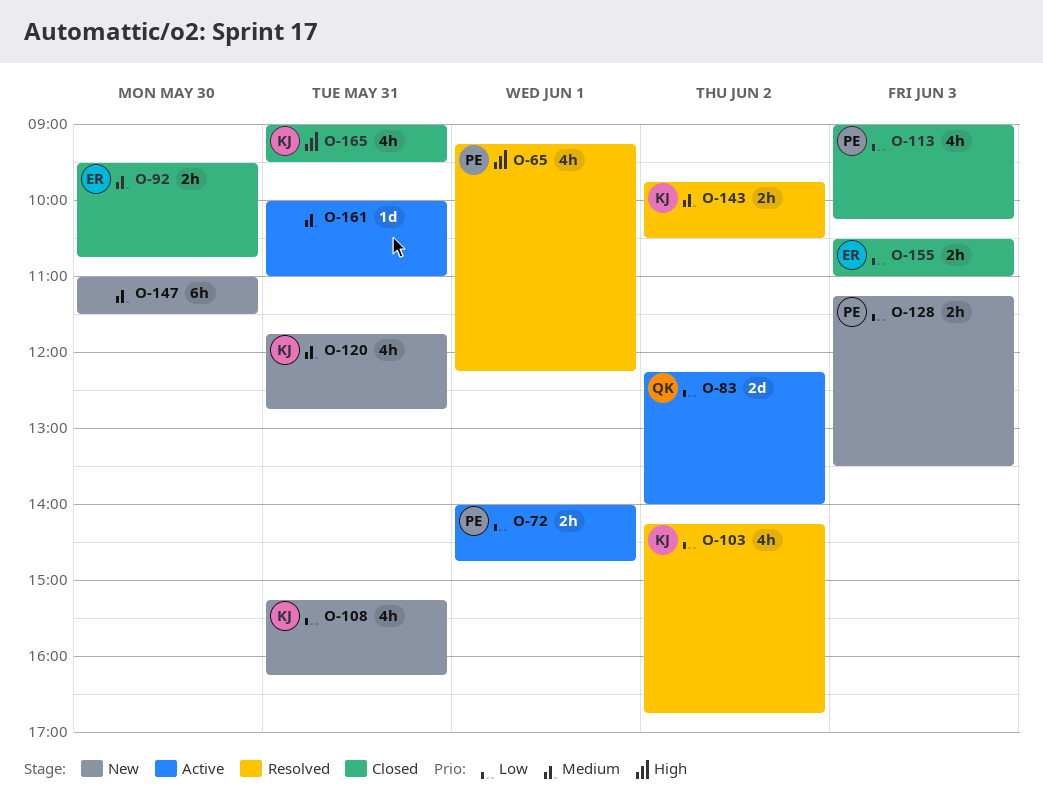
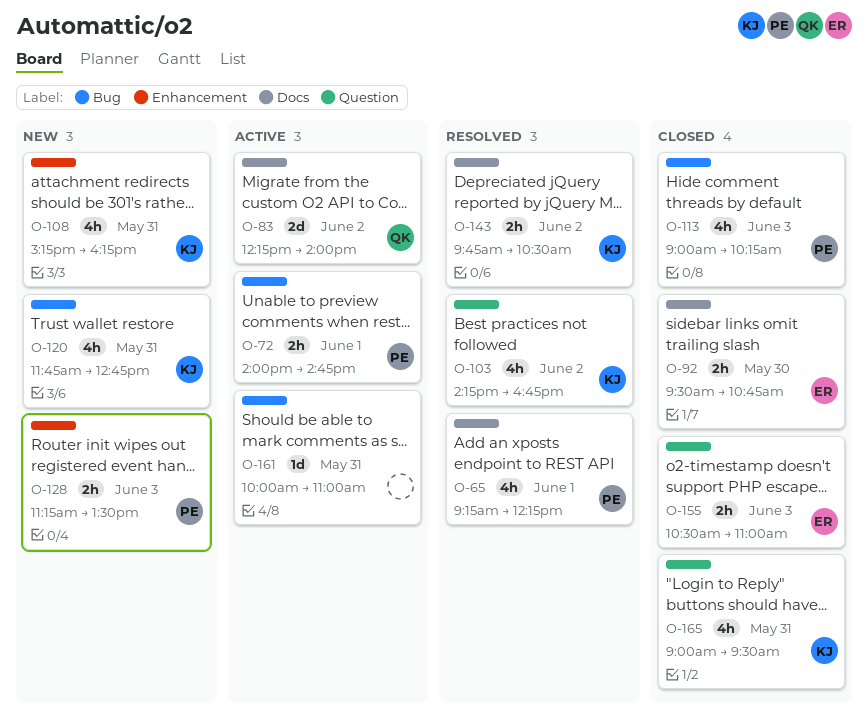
O-147: present -> none

